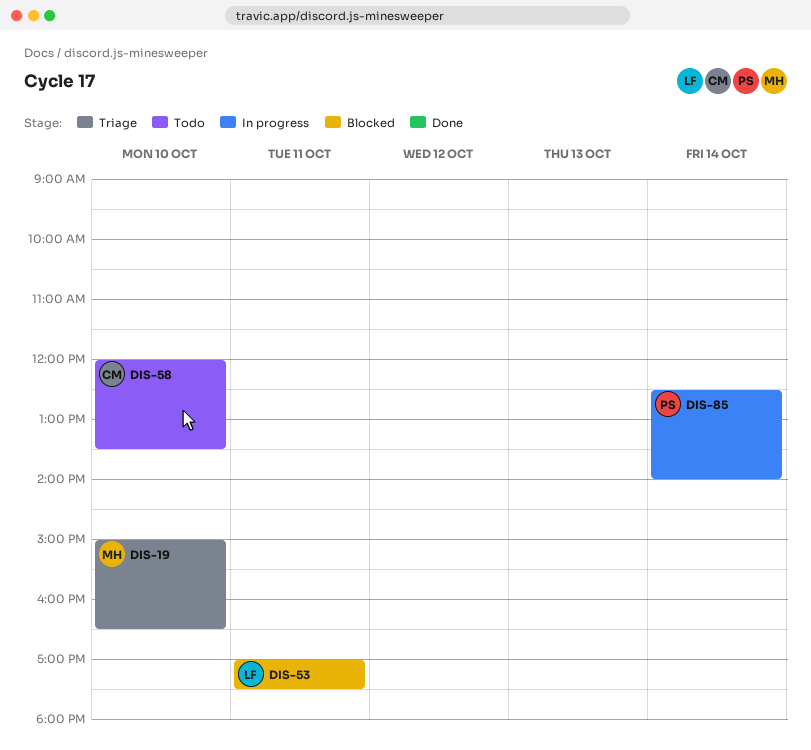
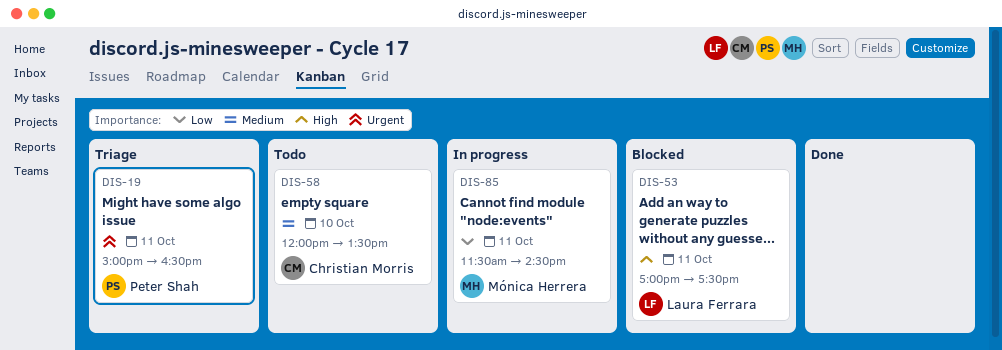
DIS-19, owner: Mónica Herrera -> Peter Shah
DIS-19, day: Oct 10 -> Oct 11
DIS-85, owner: Peter Shah -> Mónica Herrera
DIS-85, day: Oct 14 -> Oct 11
DIS-85, begins: 12:30 -> 11:30
DIS-85, ends: 14:00 -> 14:30

